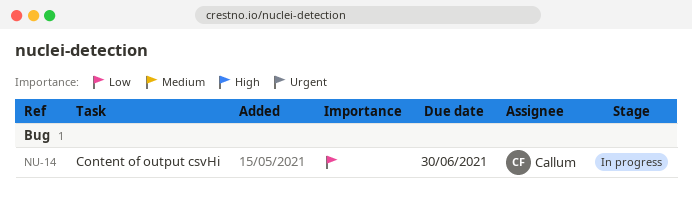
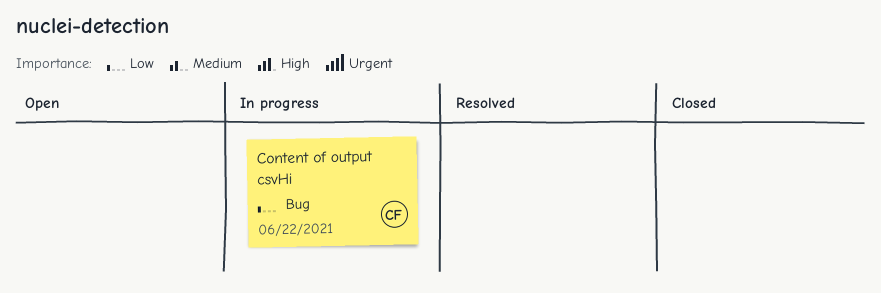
Content of output csvHi, due: Jun 30 -> Jun 22

